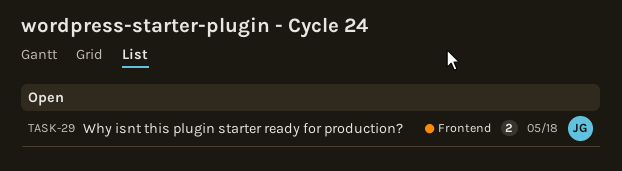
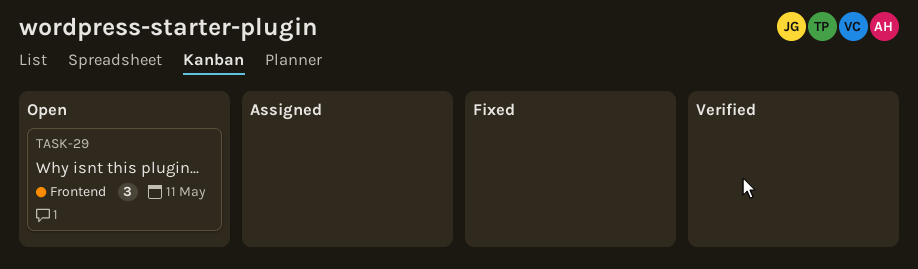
TASK-29, estimate: 2 -> 3
TASK-29, due: May 18 -> May 11

